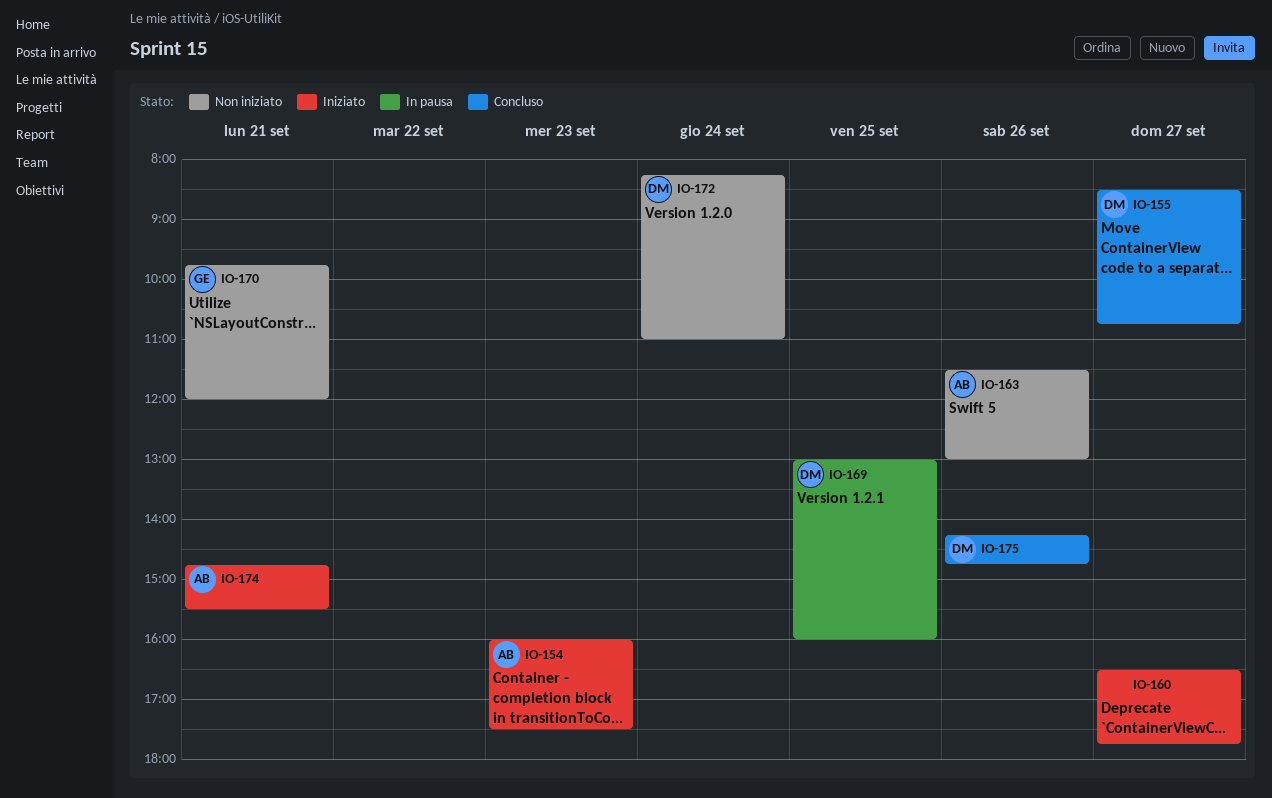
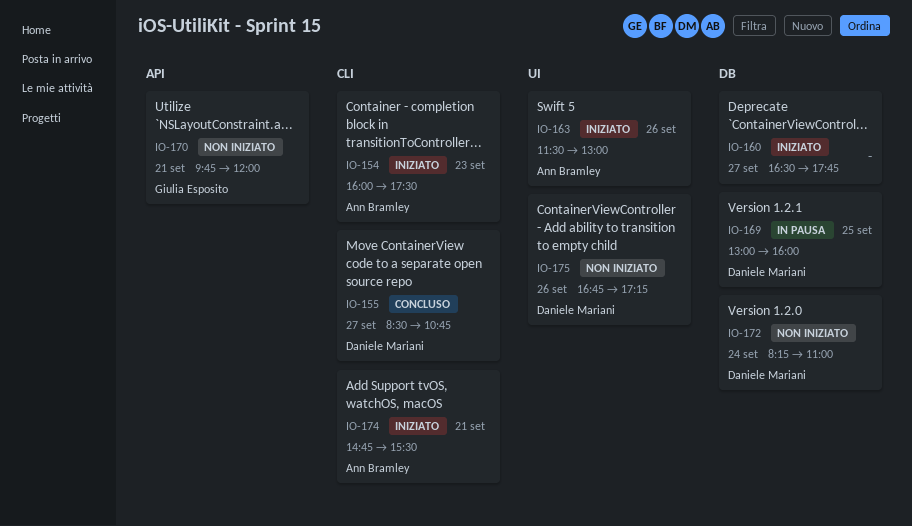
IO-163, status: Non iniziato -> Iniziato
IO-175, status: Concluso -> Non iniziato
IO-175, begins: 14:15 -> 16:45
IO-175, ends: 14:45 -> 17:15

